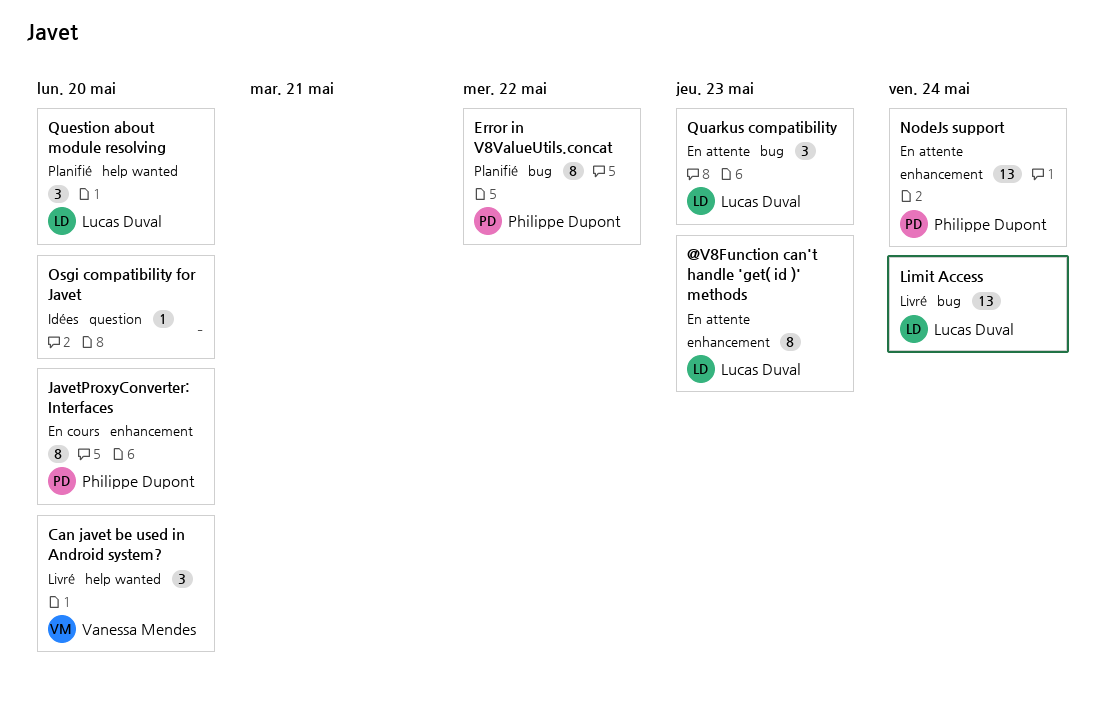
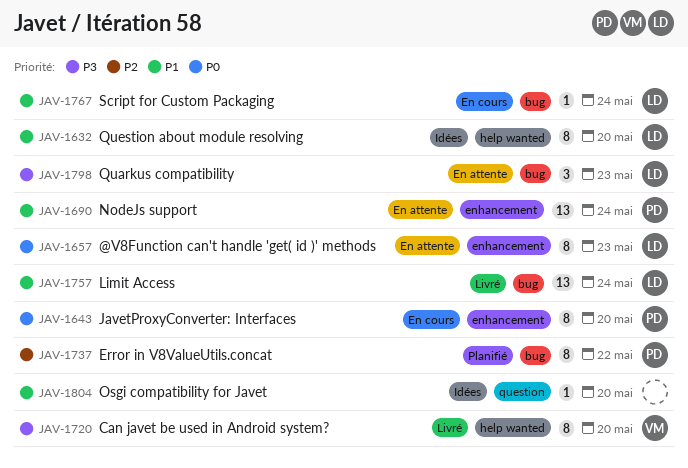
Can javet be used in Android system?, estimate: 3 -> 8
Question about module resolving, status: Planifié -> Idées
Question about module resolving, estimate: 3 -> 8
Script for Custom Packaging: none -> present

